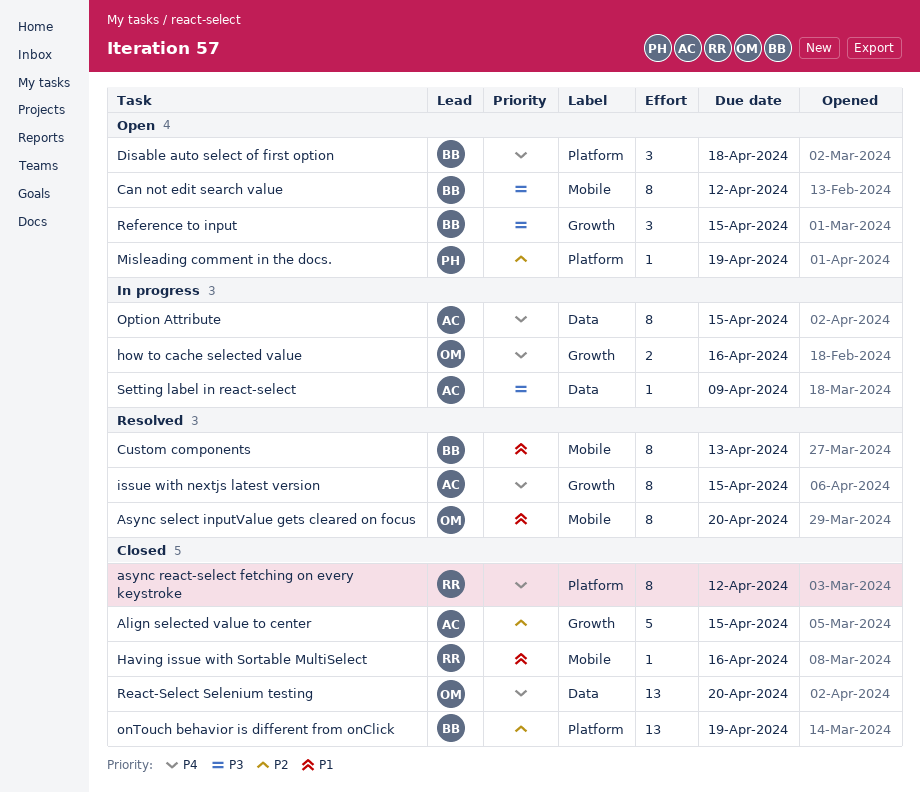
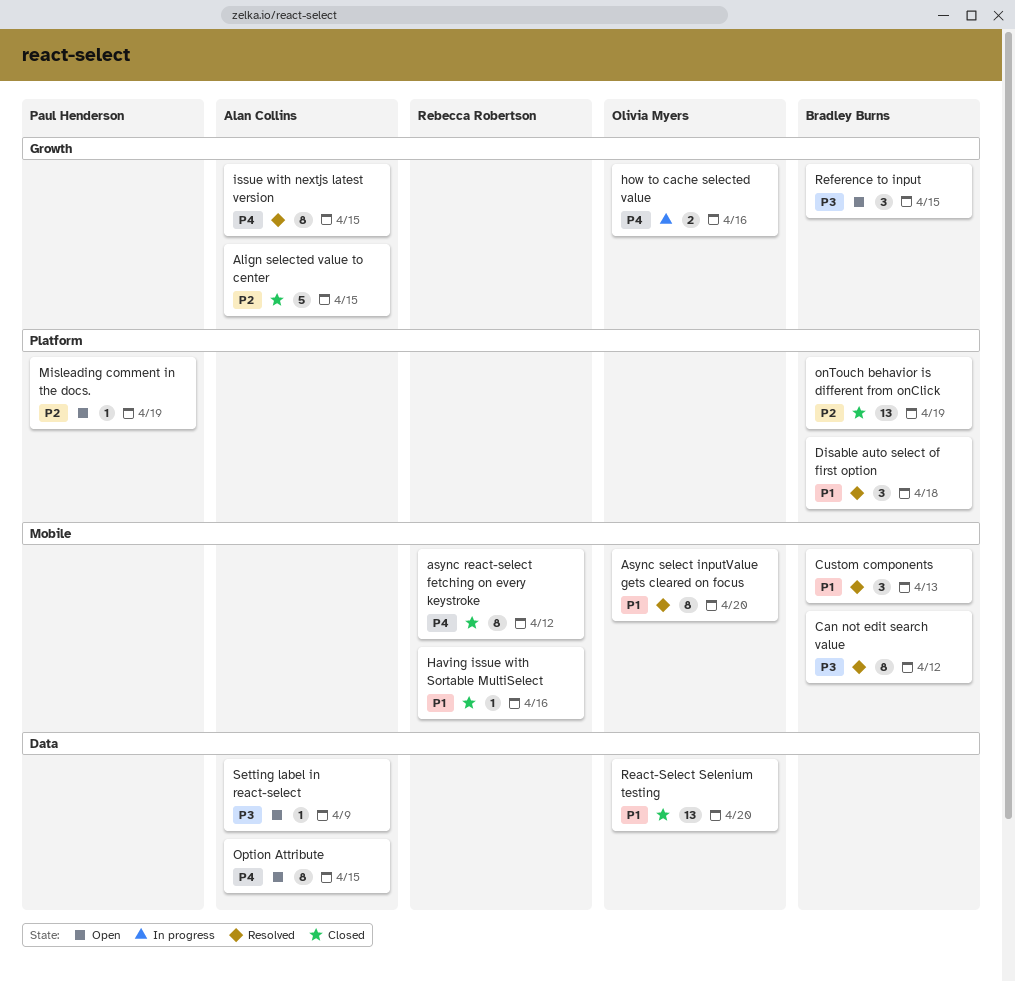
async react-select fetching on every keystroke, label: Platform -> Mobile
Can not edit search value, status: Open -> Resolved
Custom components, estimate: 8 -> 3
Disable auto select of first option, status: Open -> Resolved
Disable auto select of first option, priority: P4 -> P1
Option Attribute, status: In progress -> Open
React-Select Selenium testing, priority: P4 -> P1
Setting label in react-select, status: In progress -> Open

